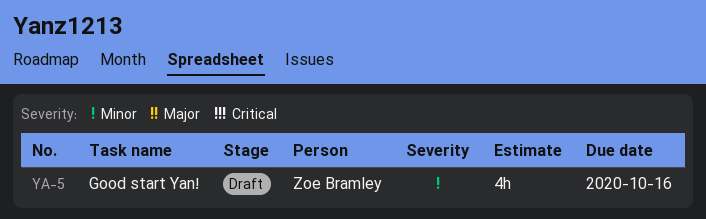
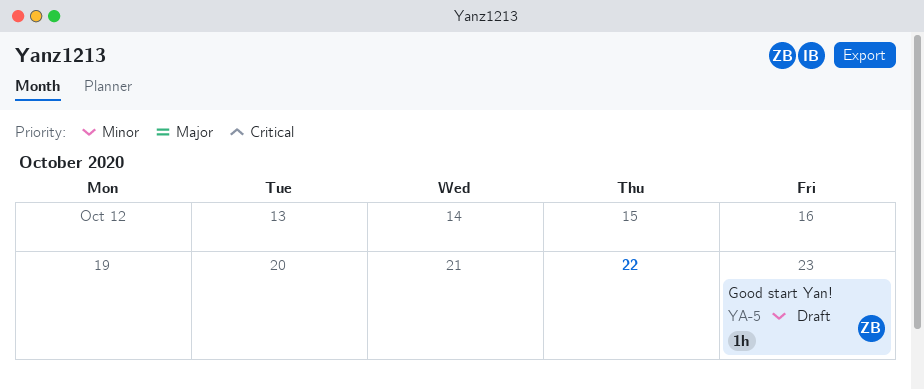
YA-5, estimate: 4h -> 1h
YA-5, due: Oct 16 -> Oct 23

